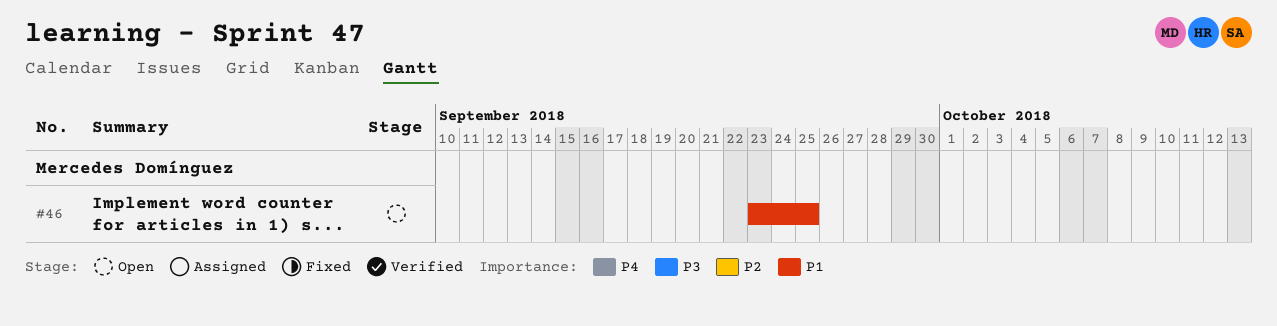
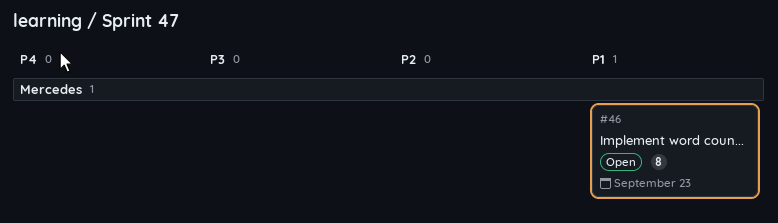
#46, due: Sep 25 -> Sep 23

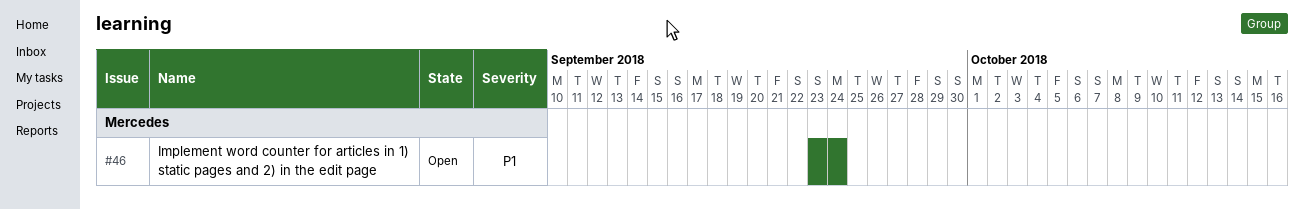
#46, due: Sep 23 -> Sep 24

